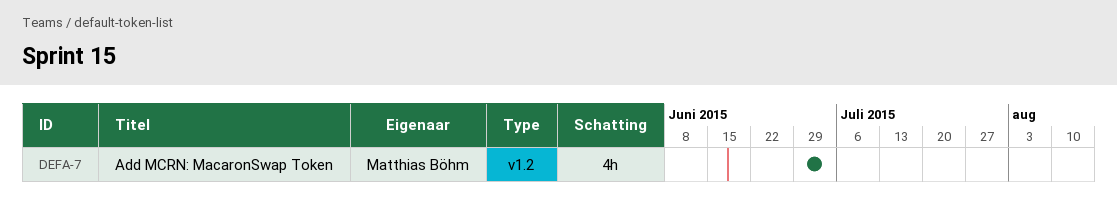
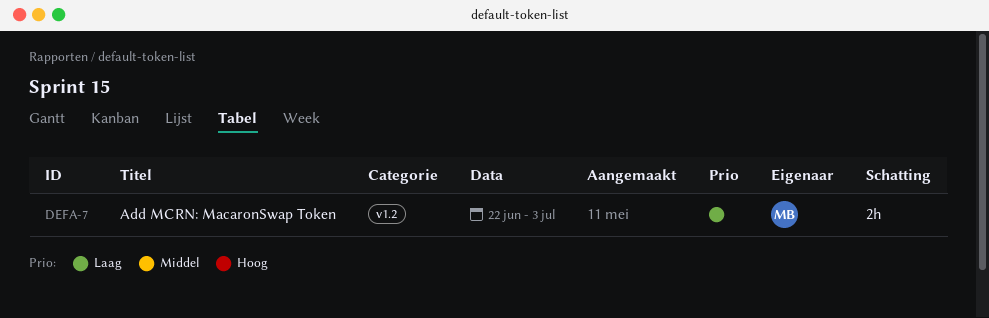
DEFA-7, estimate: 4h -> 2h
DEFA-7, start: Jun 29 -> Jun 22

